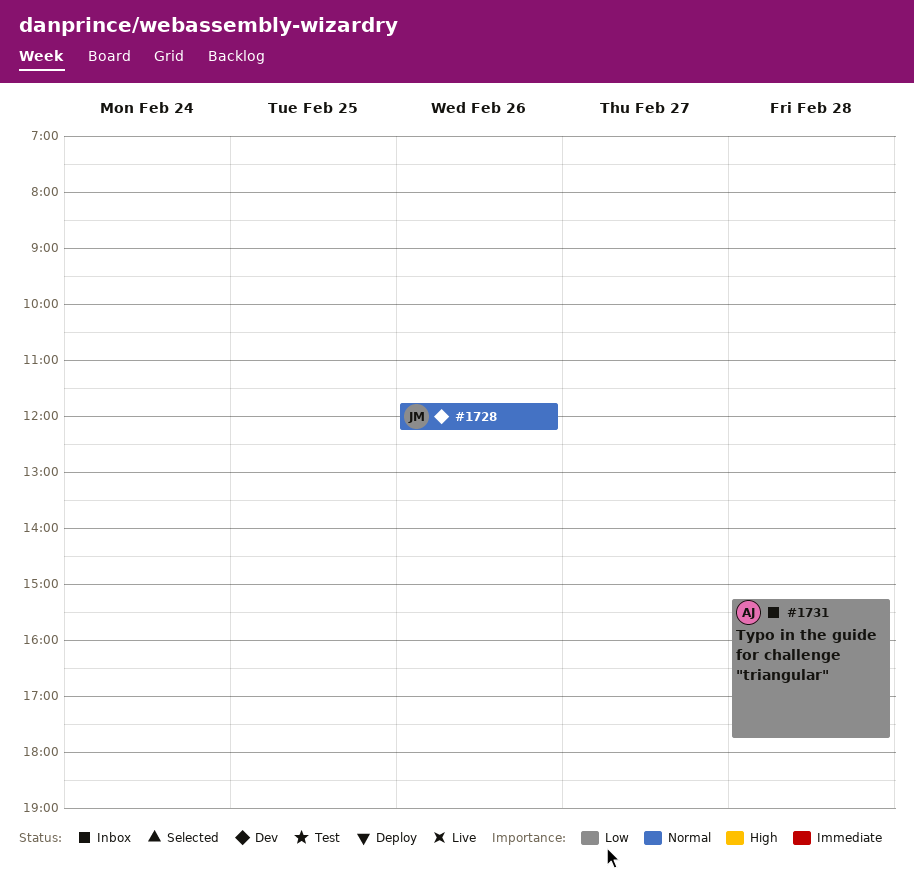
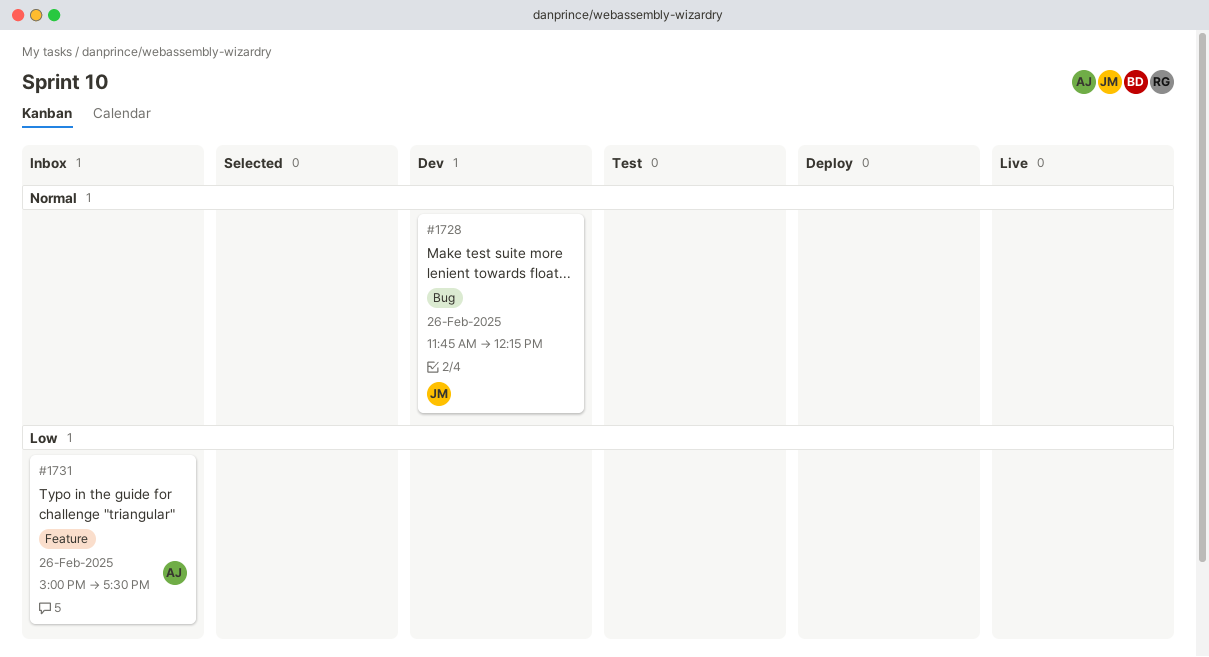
#1731, day: Feb 28 -> Feb 26
#1731, begins: 15:15 -> 15:00
#1731, ends: 17:45 -> 17:30

